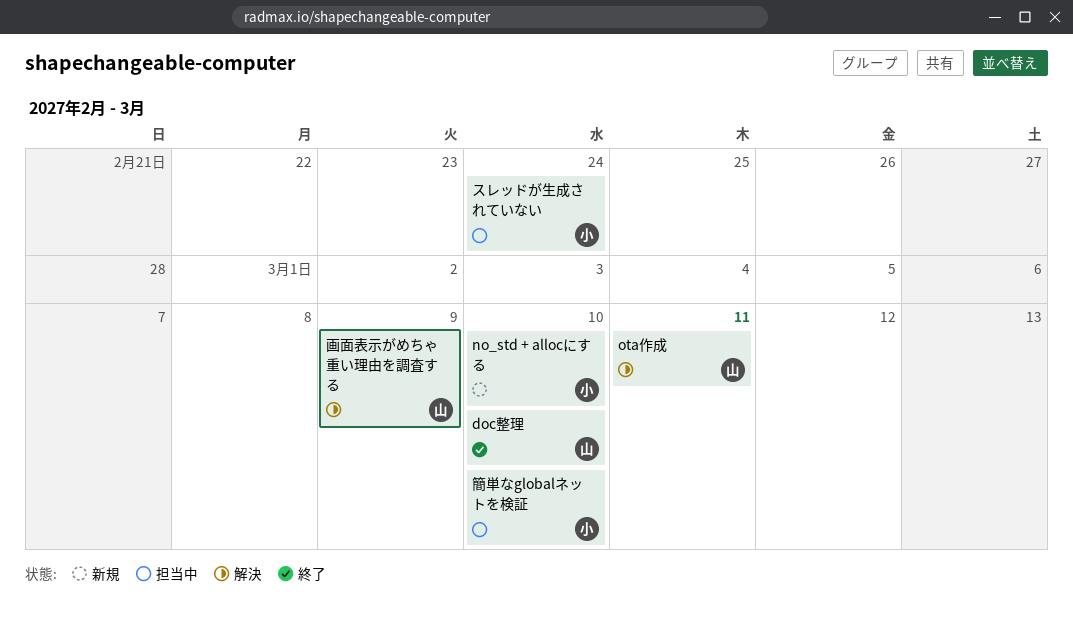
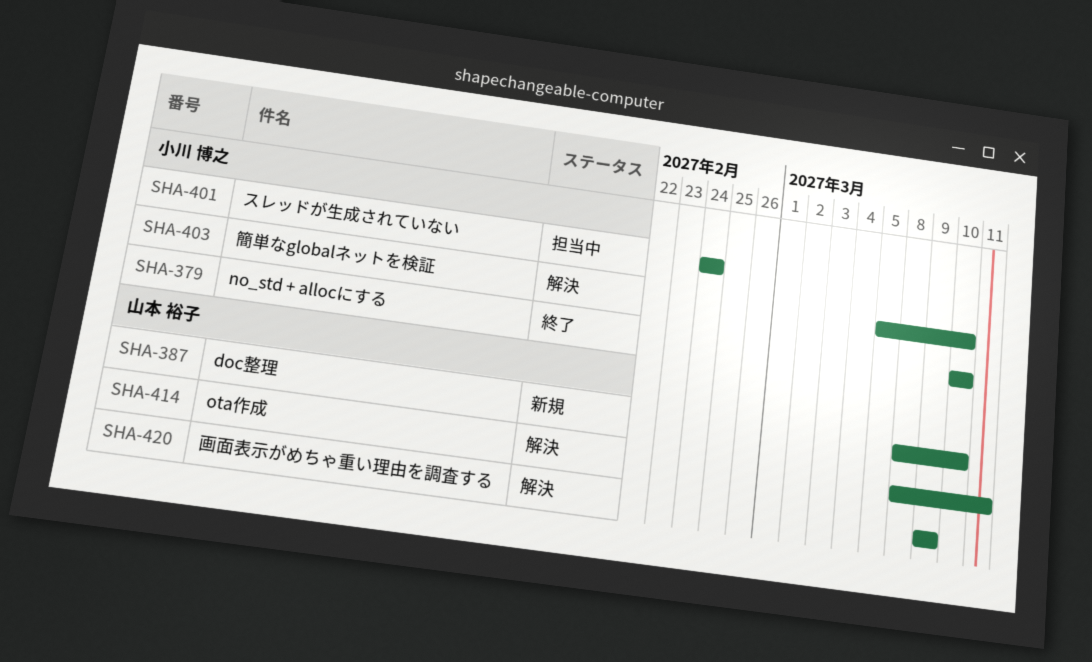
doc整理, status: 終了 -> 新規
no_std + allocにする, status: 新規 -> 終了
簡単なglobalネットを検証, status: 担当中 -> 解決

